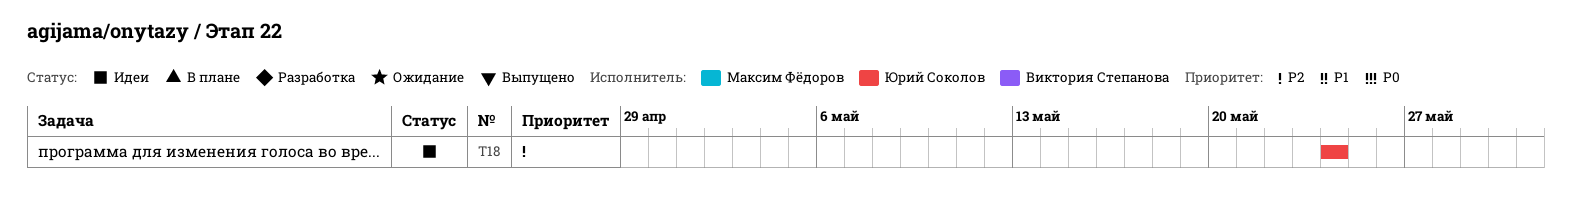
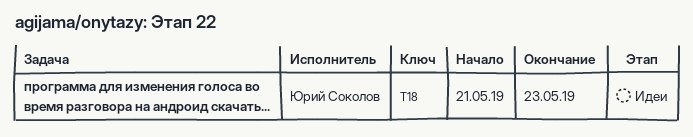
T18, start: May 24 -> May 21
T18, due: May 24 -> May 23

